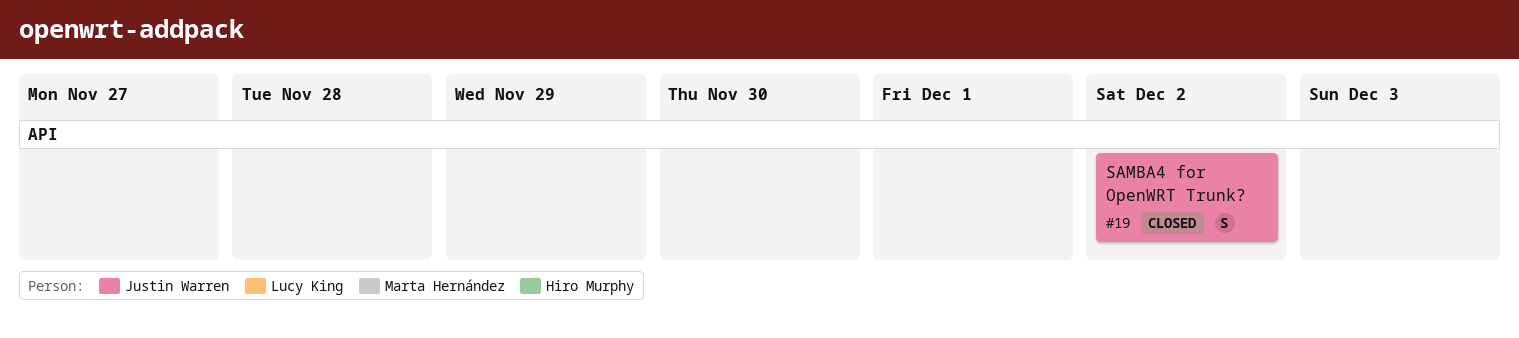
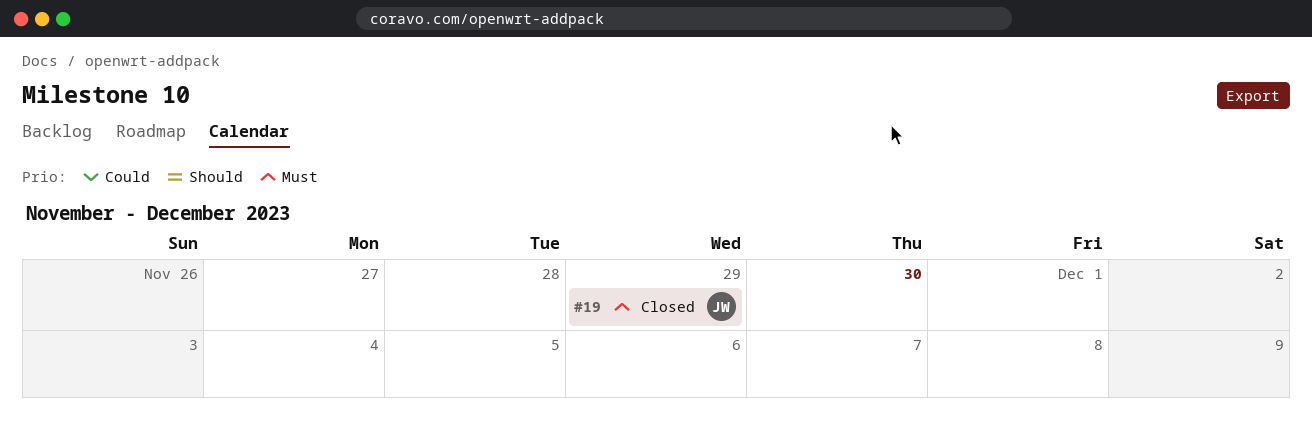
#19, due: Dec 2 -> Nov 29

